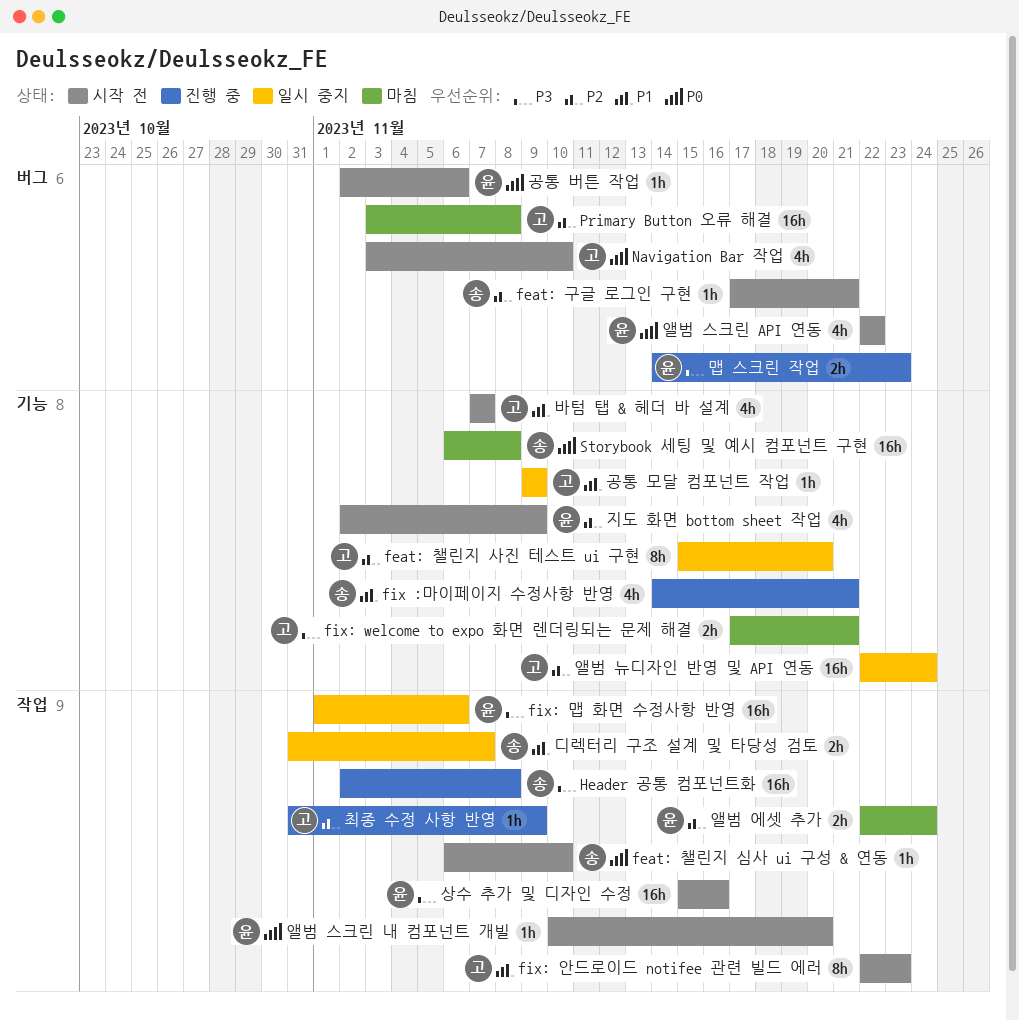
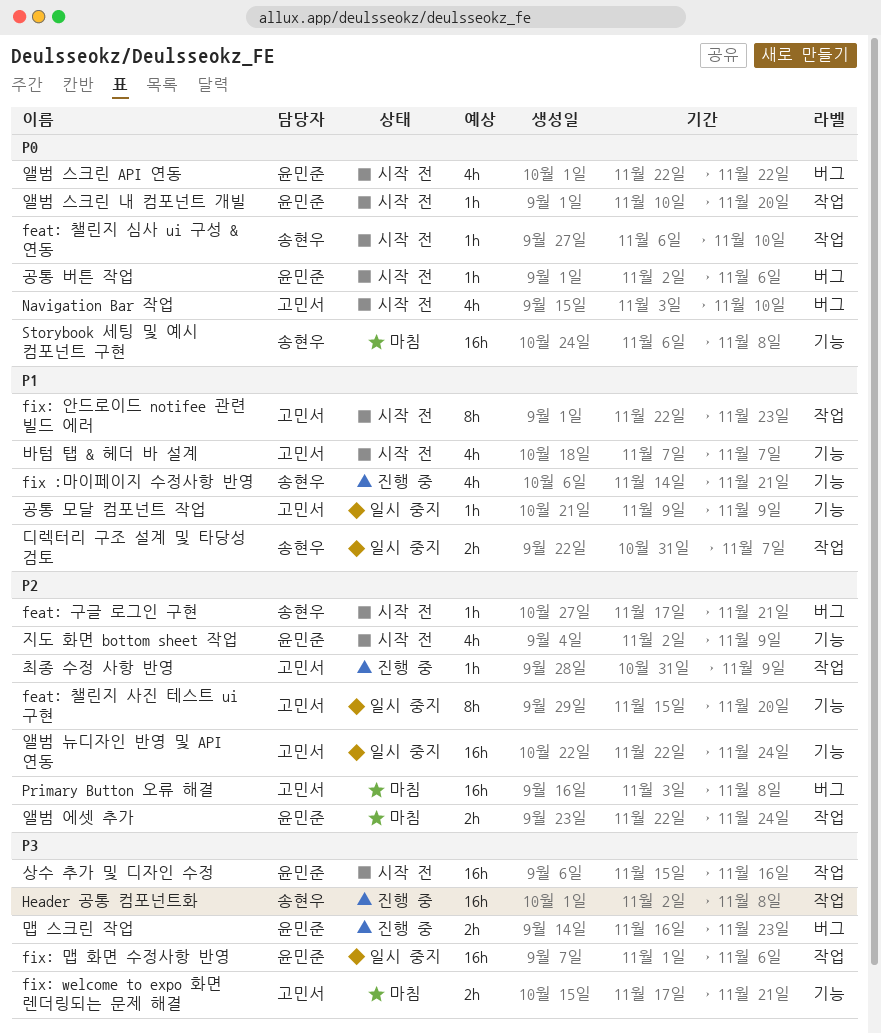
맵 스크린 작업, start: Nov 14 -> Nov 16

